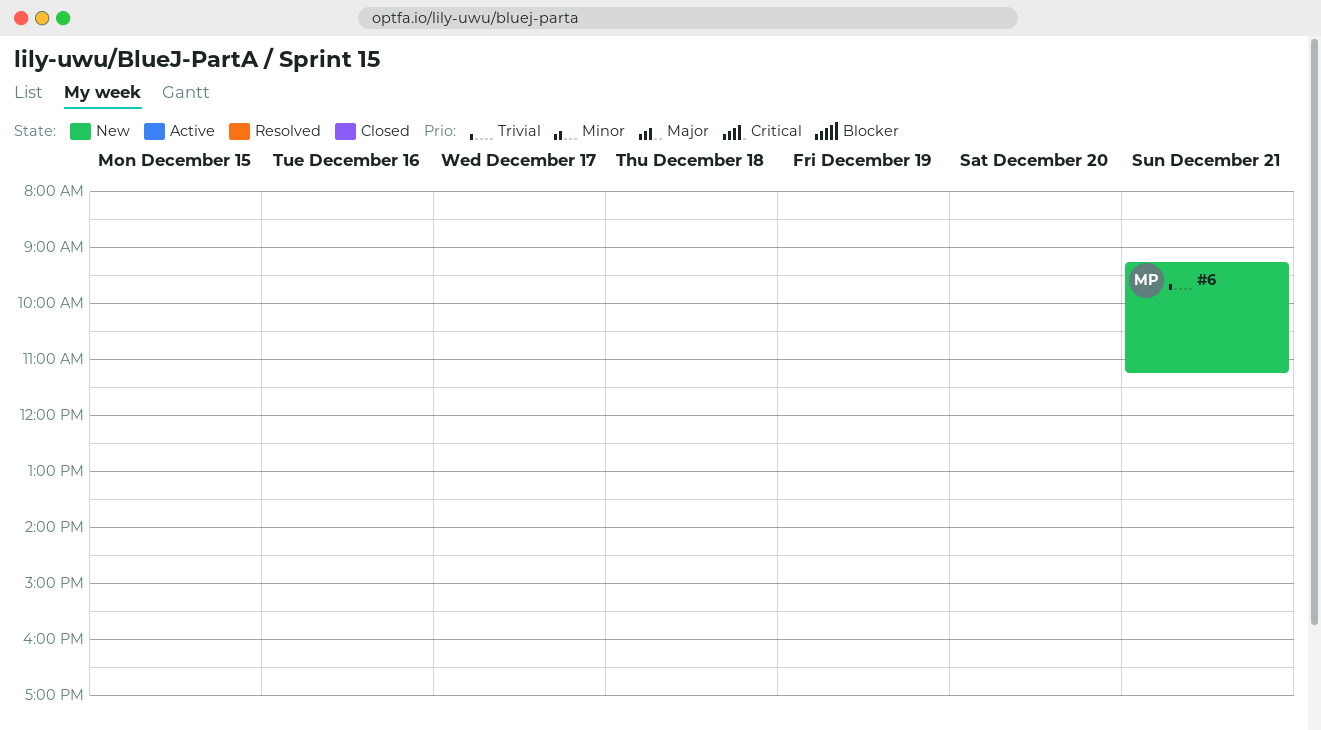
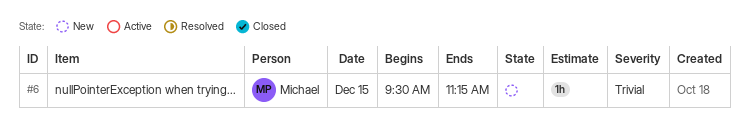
#6, day: Dec 21 -> Dec 15
#6, begins: 09:15 -> 09:30

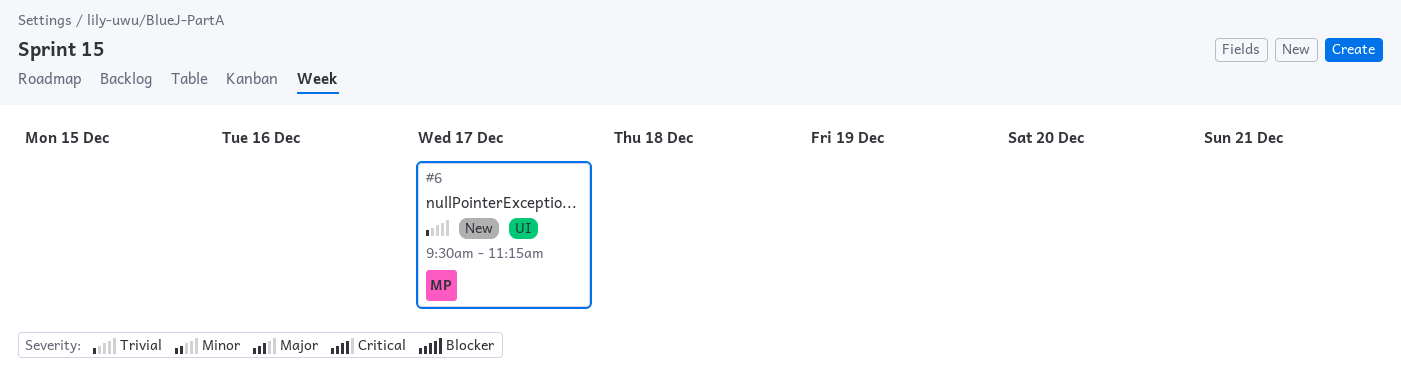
#6, day: Dec 15 -> Dec 17

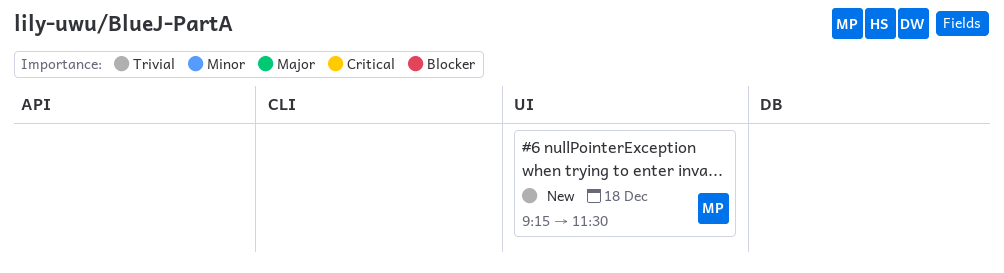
#6, day: Dec 17 -> Dec 18
#6, begins: 09:30 -> 09:15
#6, ends: 11:15 -> 11:30

